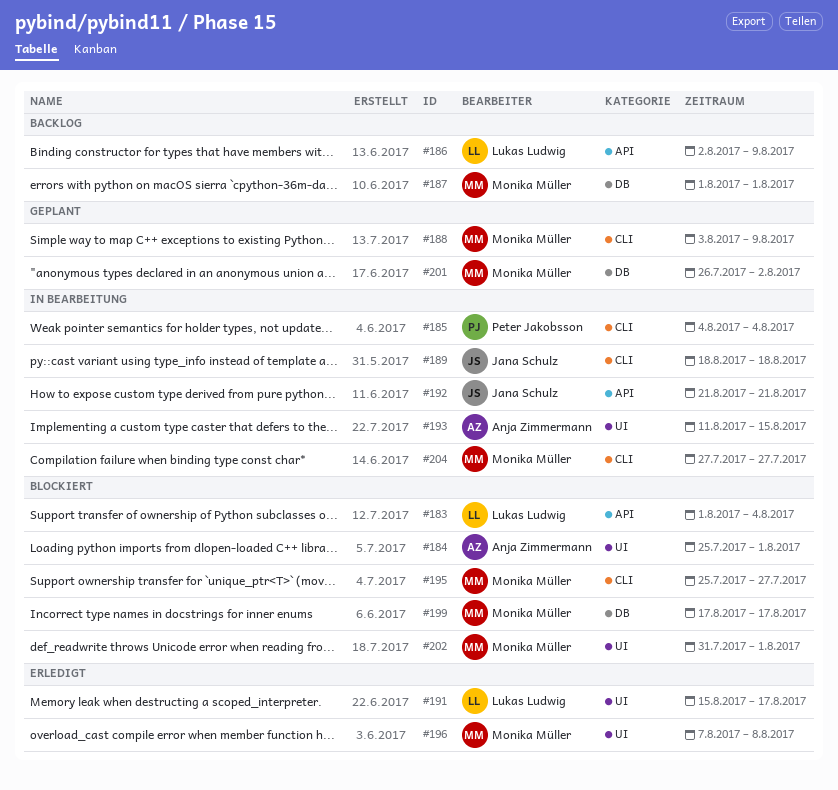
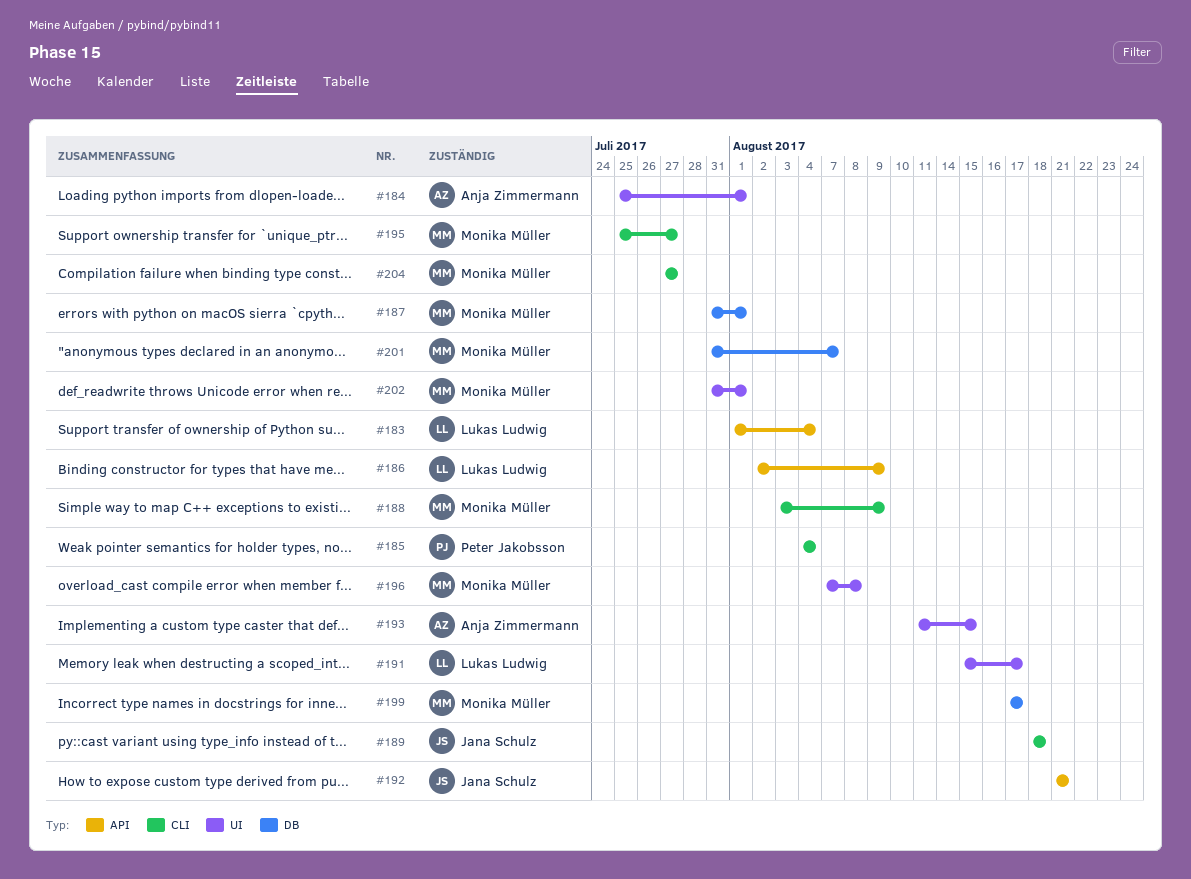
#187, start: Aug 1 -> Jul 31
#201, start: Jul 26 -> Jul 31
#201, due: Aug 2 -> Aug 7

